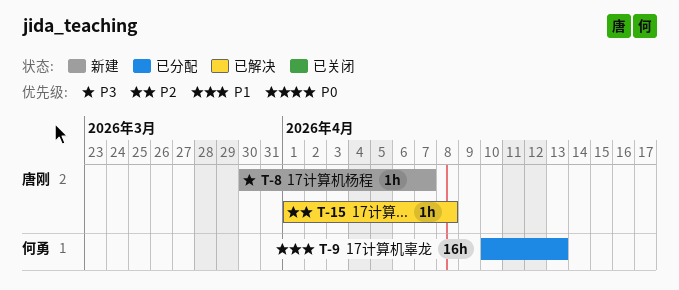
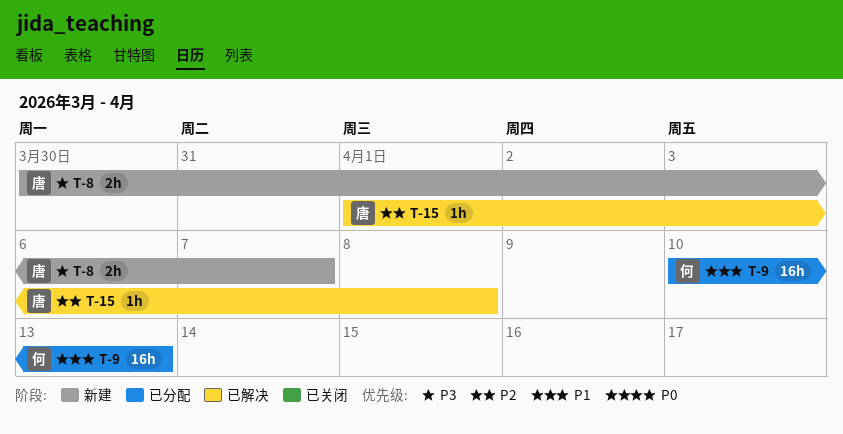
T-8, estimate: 1h -> 2h

